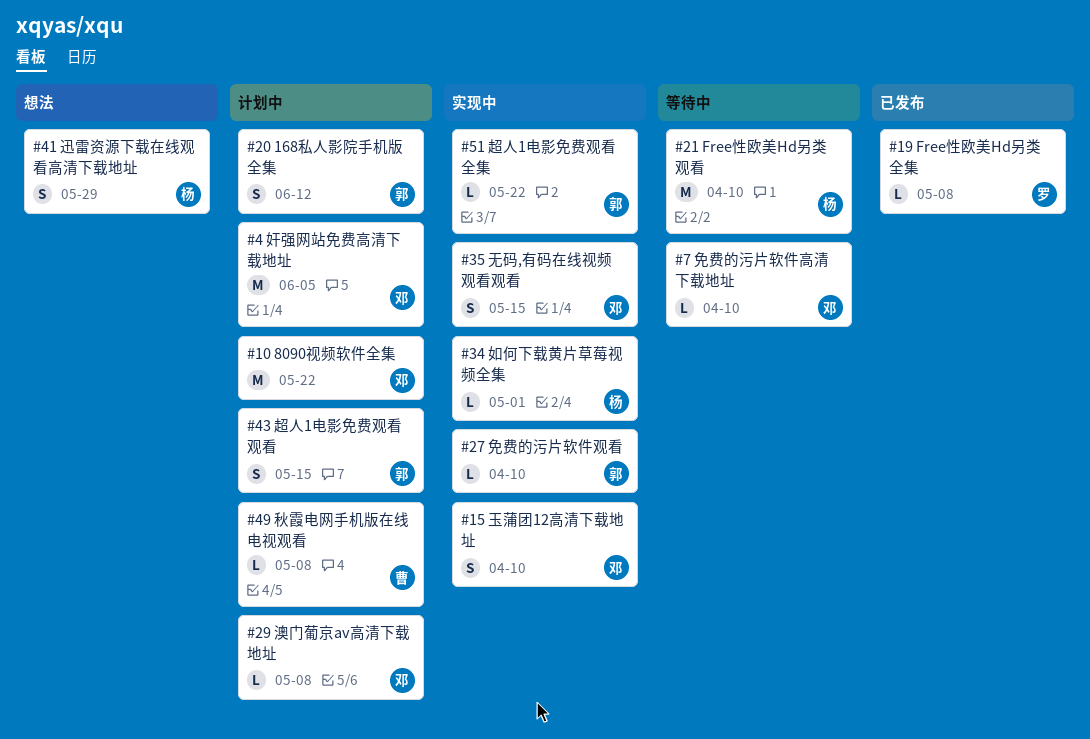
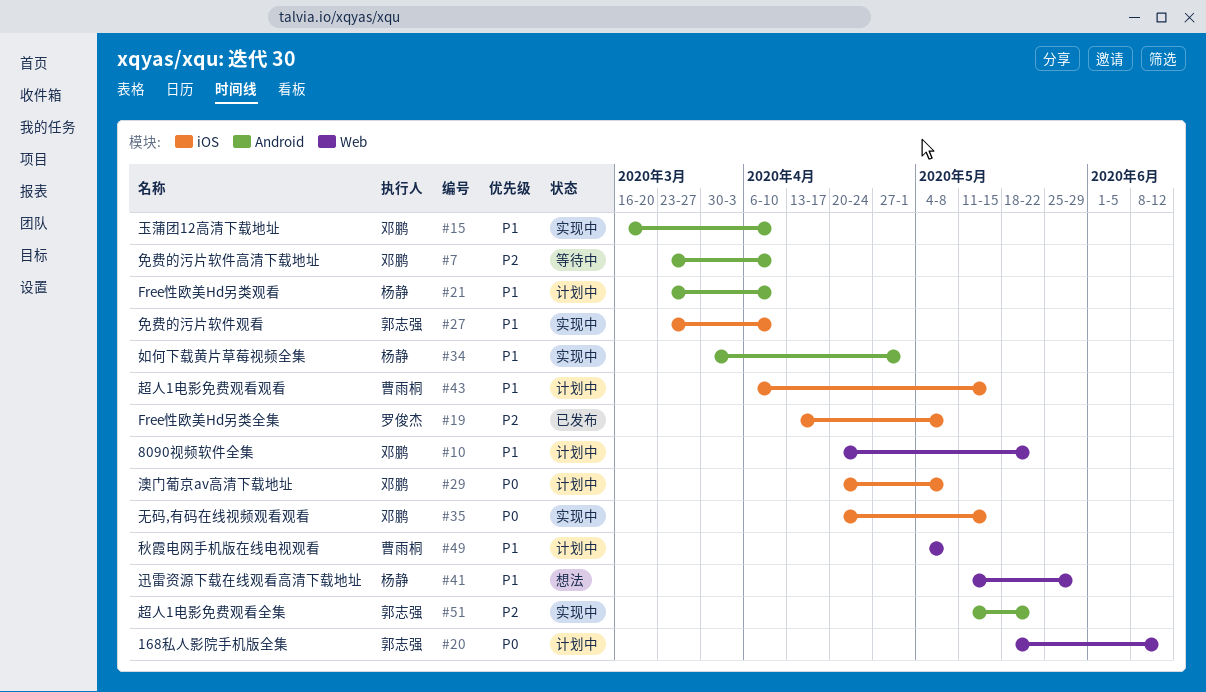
#4: present -> none
#21, status: 等待中 -> 计划中
#43, owner: 郭志强 -> 曹雨桐

